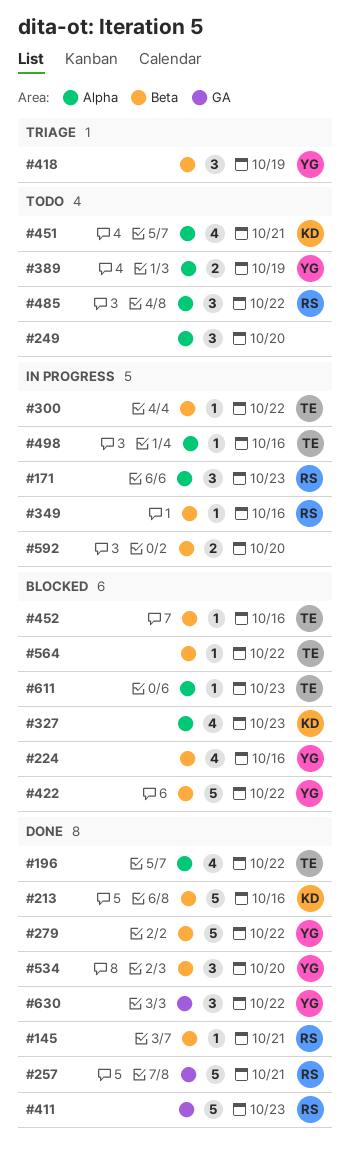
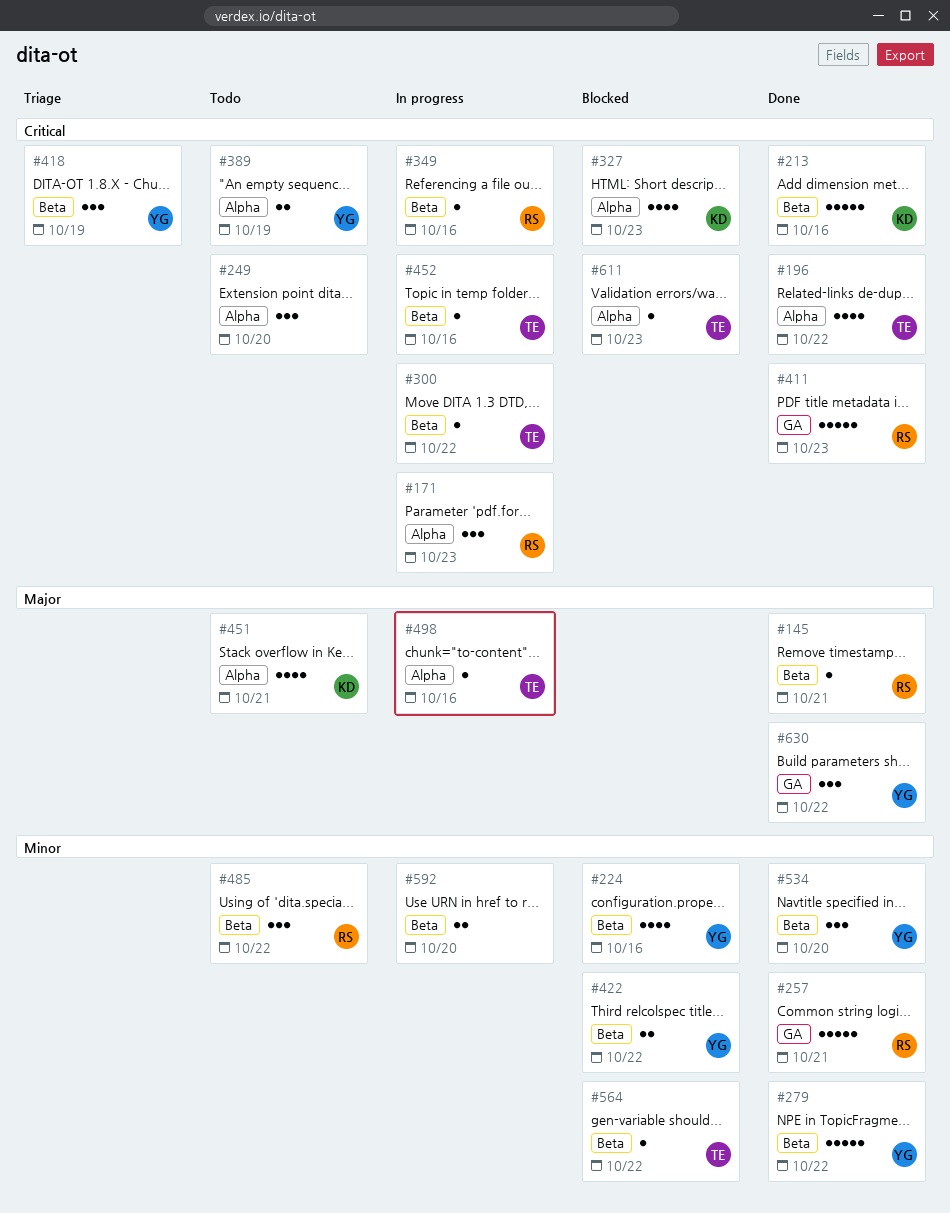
#422, estimate: 5 -> 2
#452, status: Blocked -> In progress
#485, label: Alpha -> Beta

